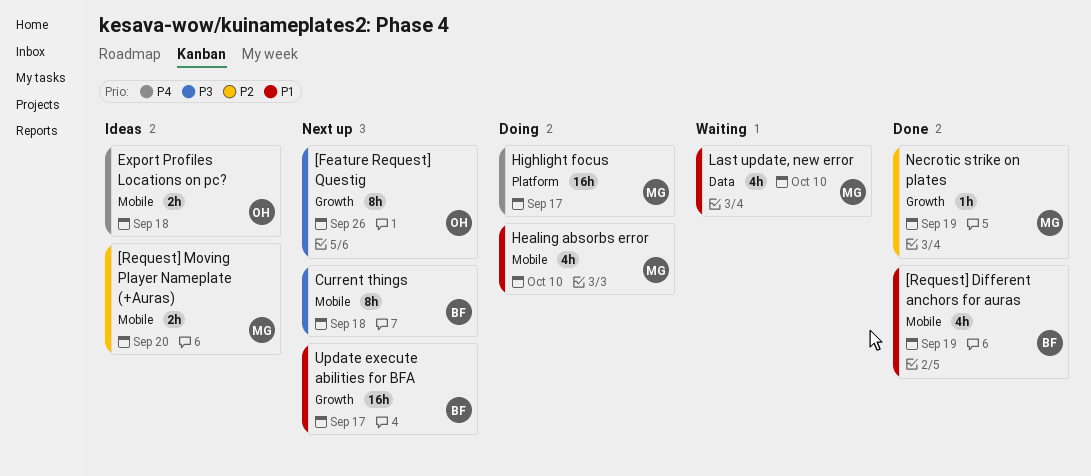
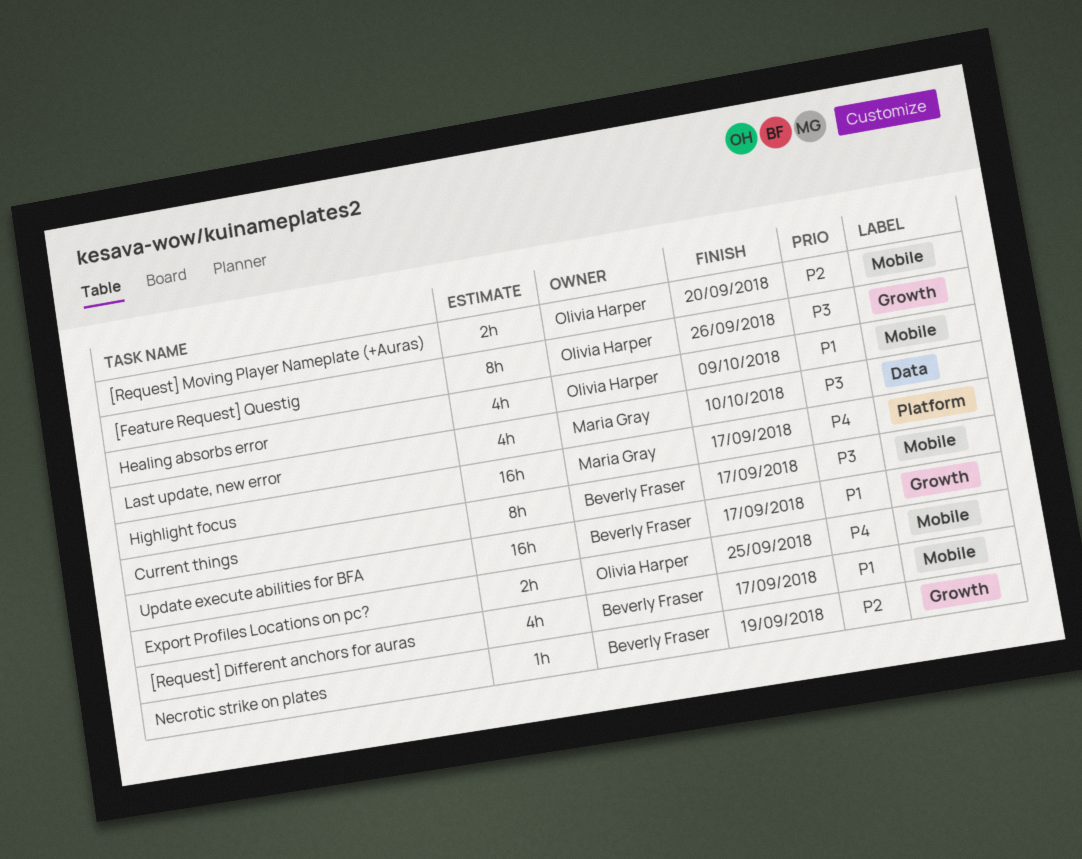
[Request] Different anchors for auras, due: Sep 19 -> Sep 17
[Request] Moving Player Nameplate (+Auras), owner: Maria Gray -> Olivia Harper
Current things, due: Sep 18 -> Sep 17
Export Profiles Locations on pc?, due: Sep 18 -> Sep 25
Healing absorbs error, owner: Maria Gray -> Olivia Harper
Healing absorbs error, due: Oct 10 -> Oct 9
Last update, new error, priority: P1 -> P3
Necrotic strike on plates, owner: Maria Gray -> Beverly Fraser

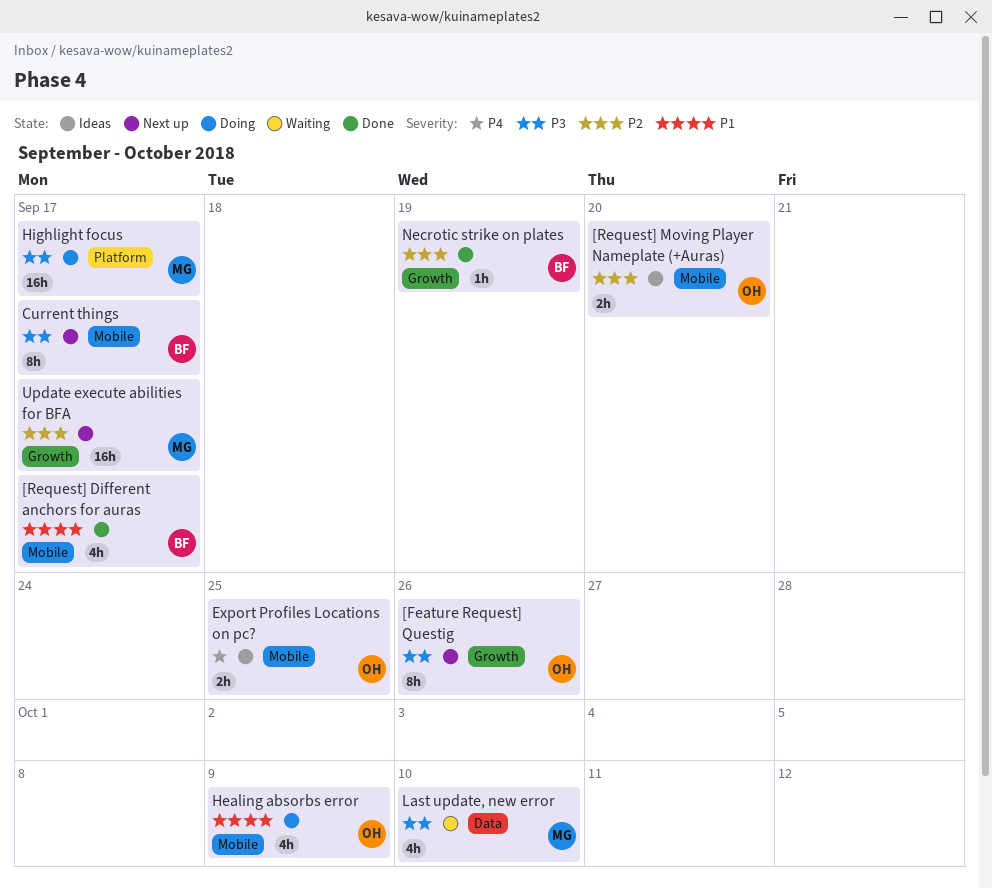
Highlight focus, priority: P4 -> P3
Update execute abilities for BFA, owner: Beverly Fraser -> Maria Gray
Update execute abilities for BFA, priority: P1 -> P2

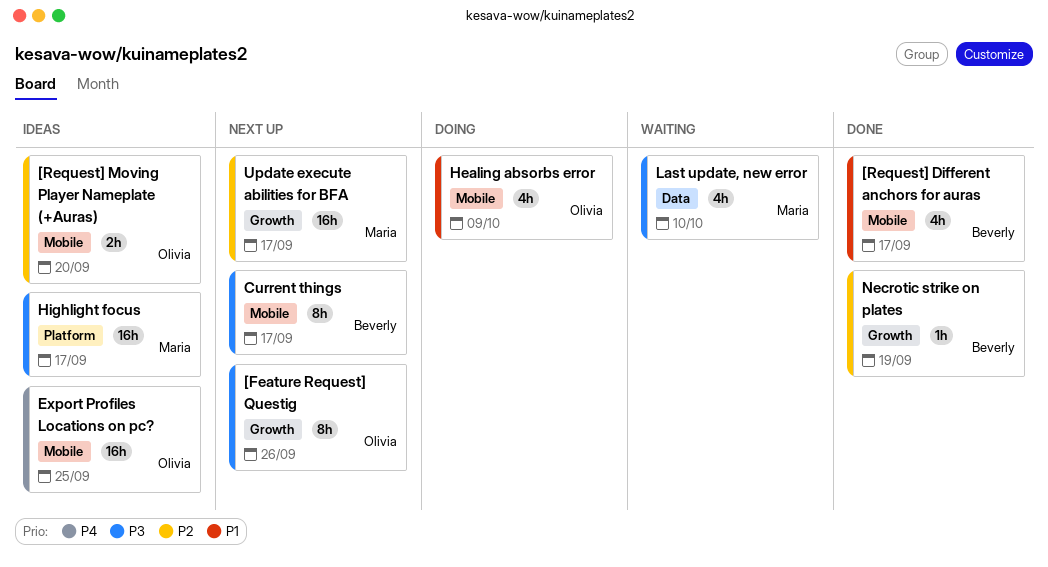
Export Profiles Locations on pc?, estimate: 2h -> 16h
Highlight focus, status: Doing -> Ideas

